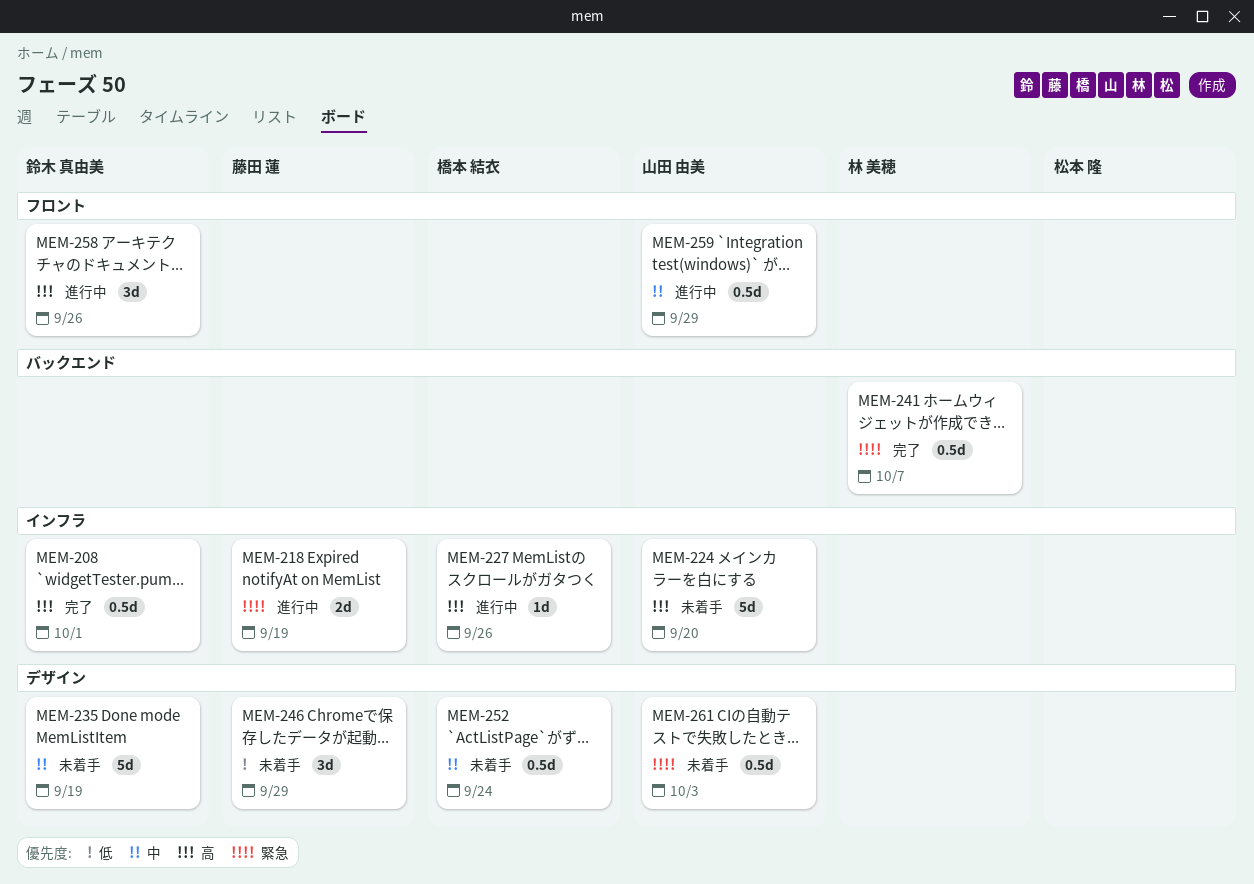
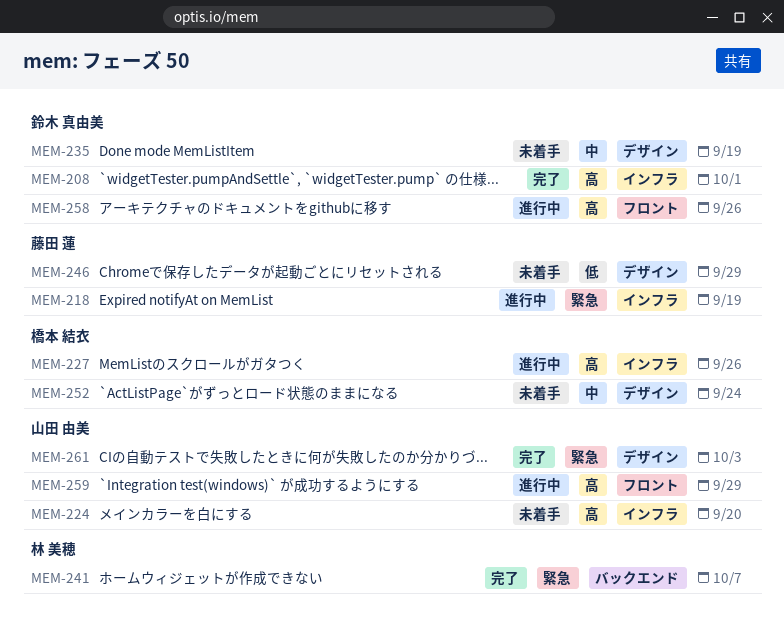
MEM-259, priority: 中 -> 高
MEM-261, status: 未着手 -> 完了

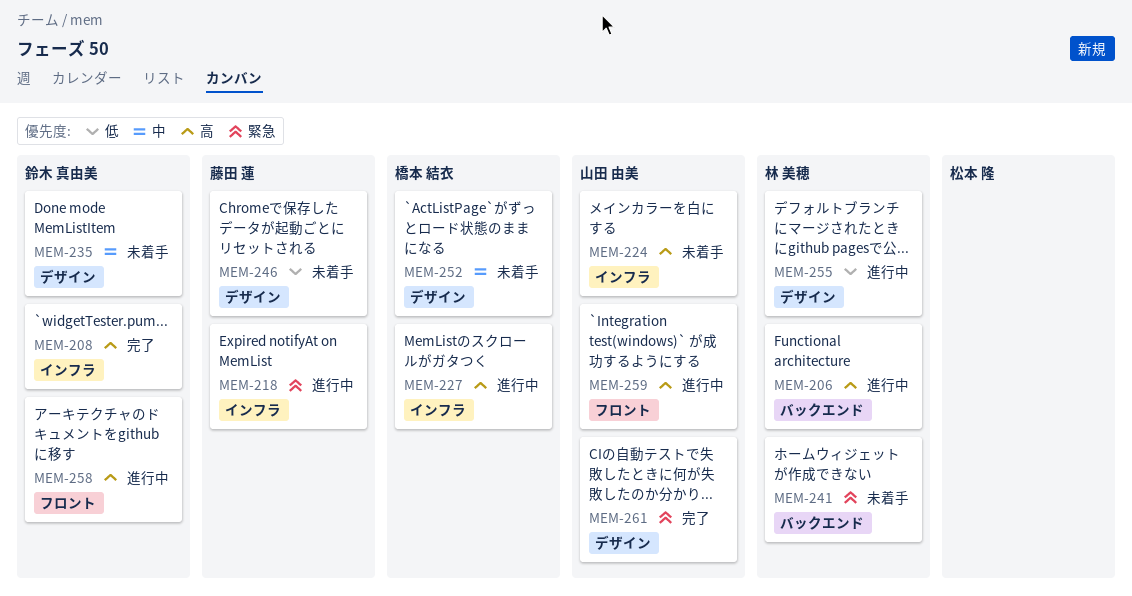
MEM-206: none -> present
MEM-241, status: 完了 -> 未着手
MEM-255: none -> present

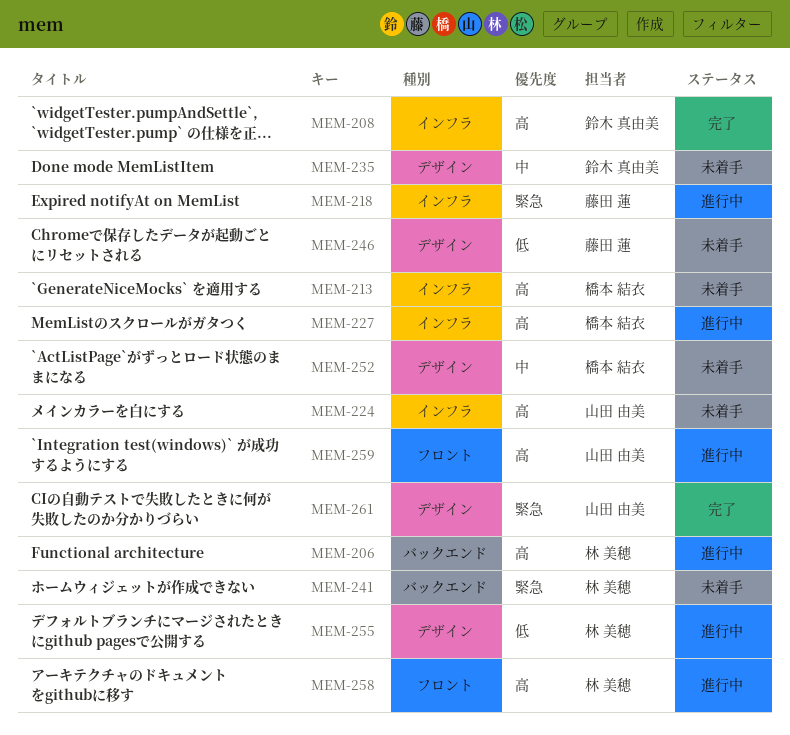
MEM-213: none -> present
MEM-258, owner: 鈴木 真由美 -> 林 美穂

